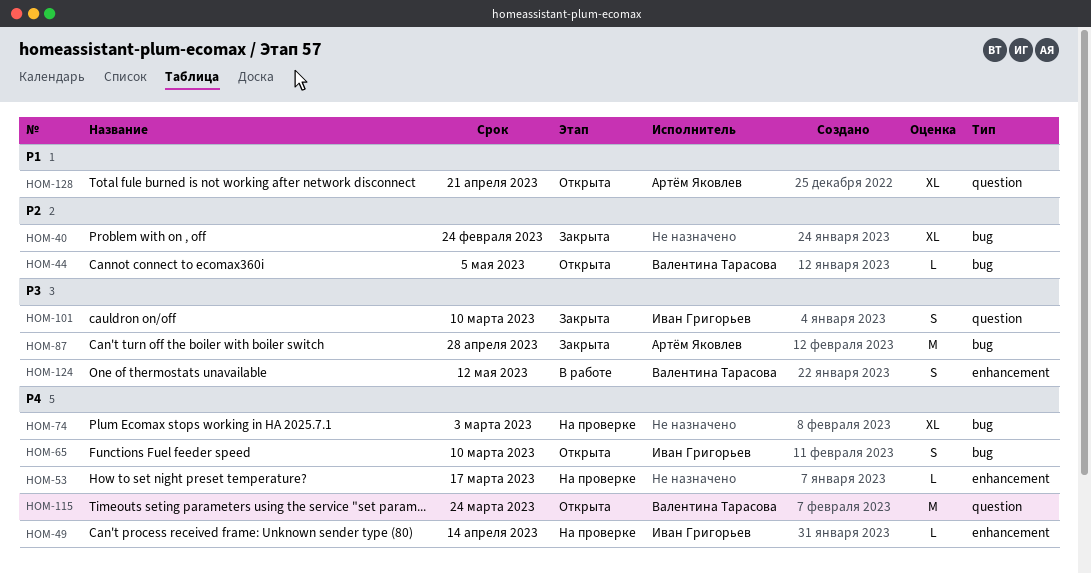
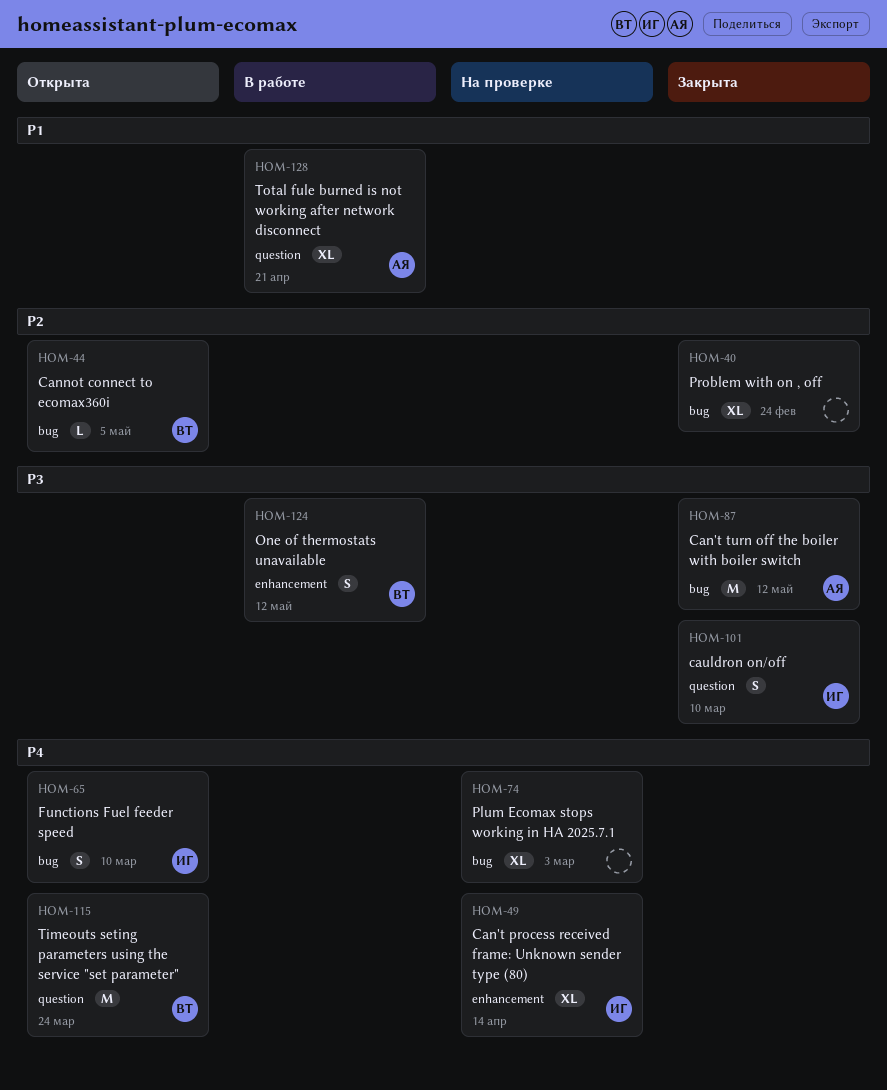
HOM-49, estimate: L -> XL
HOM-53: present -> none
HOM-87, due: Apr 28 -> May 12
HOM-128, status: Открыта -> В работе

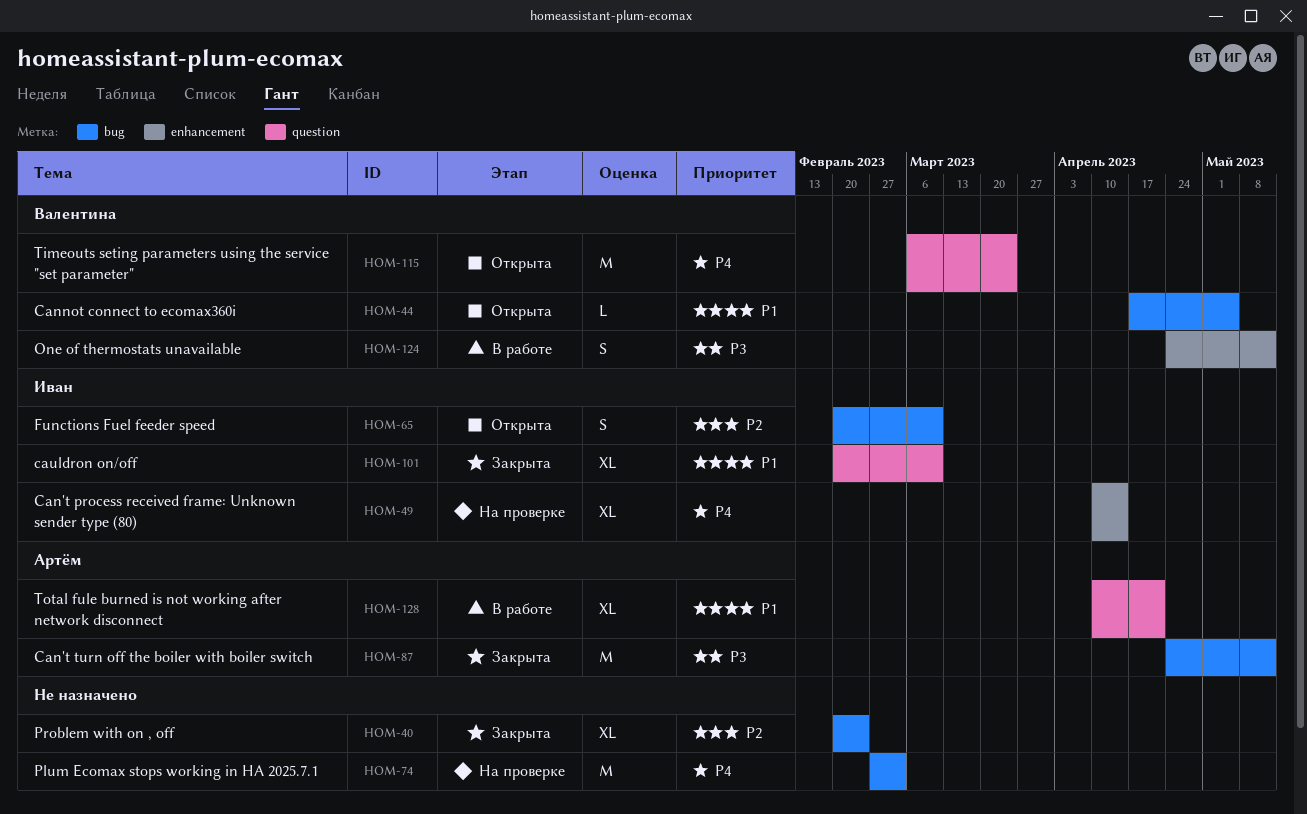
HOM-44, priority: P2 -> P1
HOM-65, priority: P4 -> P2
HOM-74, estimate: XL -> M
HOM-101, priority: P3 -> P1
HOM-101, estimate: S -> XL

